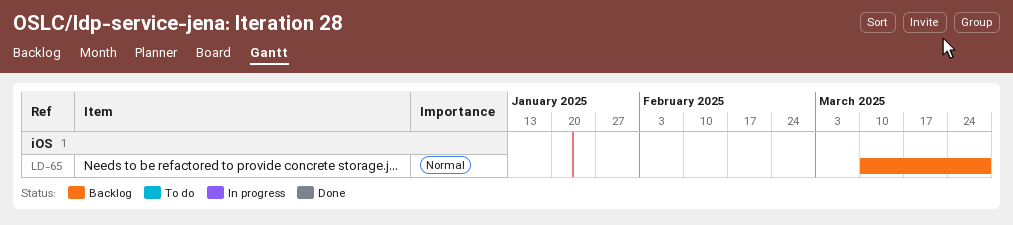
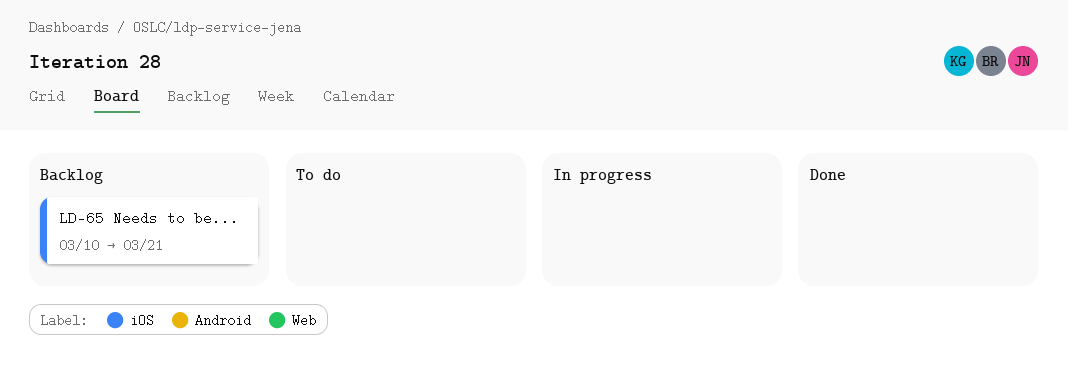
LD-65, due: Mar 28 -> Mar 21

